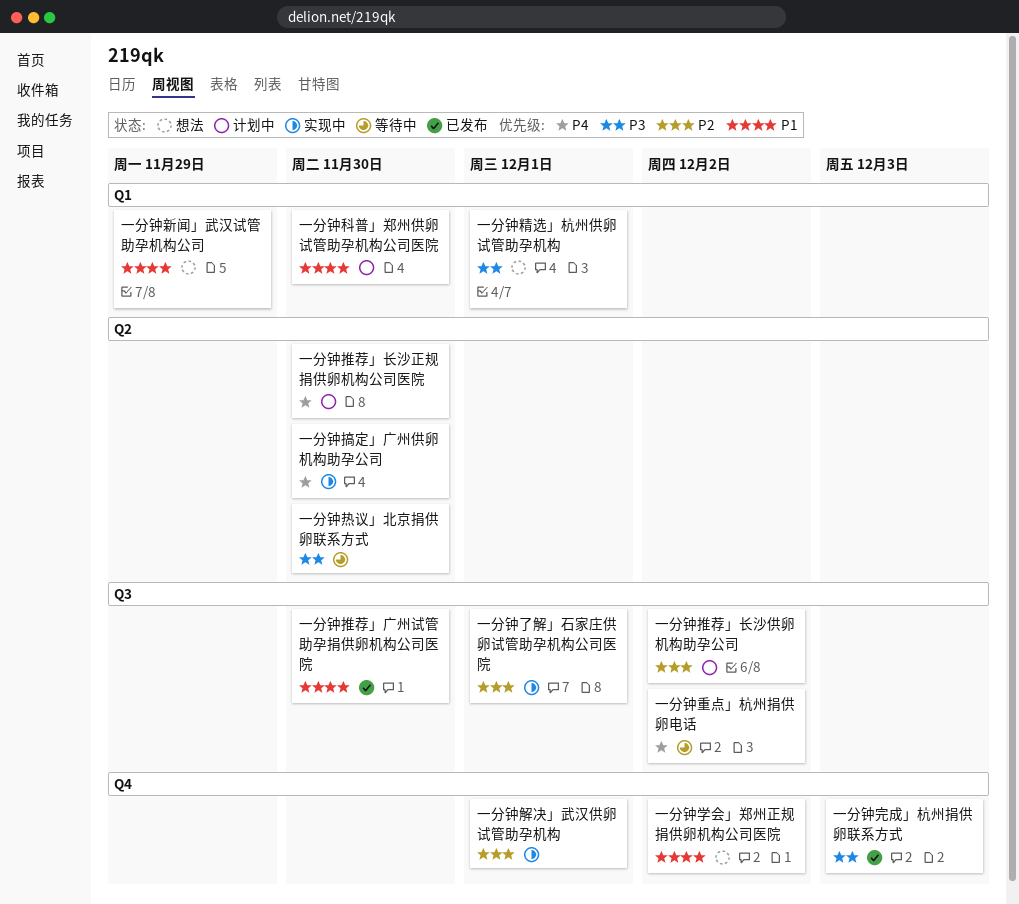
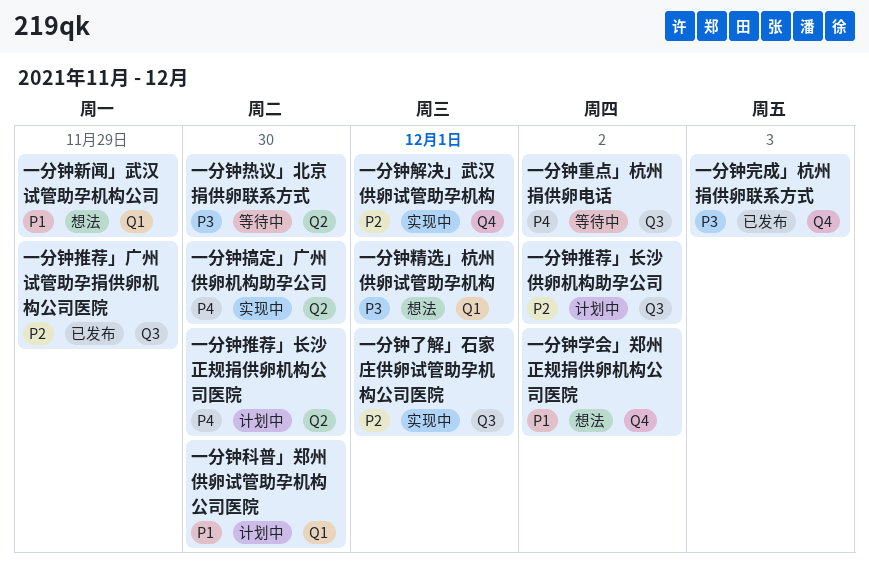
一分钟推荐」广州试管助孕捐供卵机构公司医院, priority: P1 -> P2
一分钟推荐」广州试管助孕捐供卵机构公司医院, due: Nov 30 -> Nov 29

